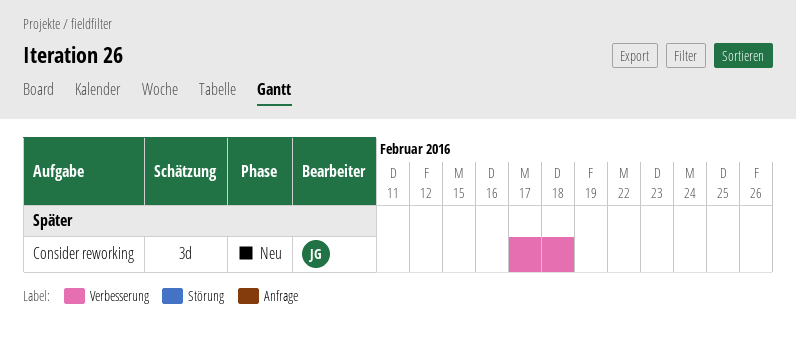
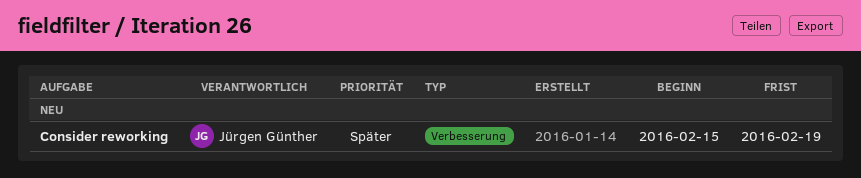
Consider reworking, start: Feb 17 -> Feb 15
Consider reworking, due: Feb 18 -> Feb 19

